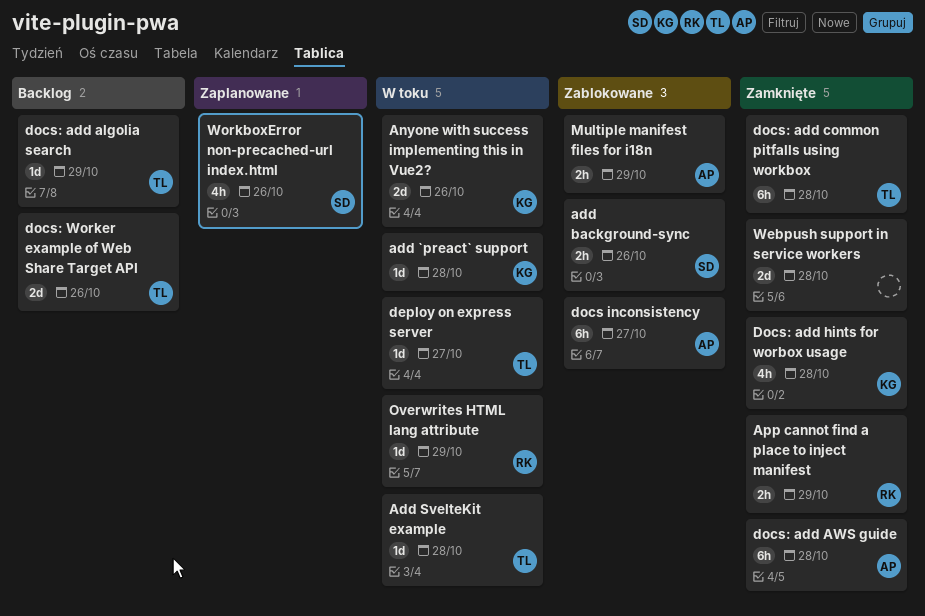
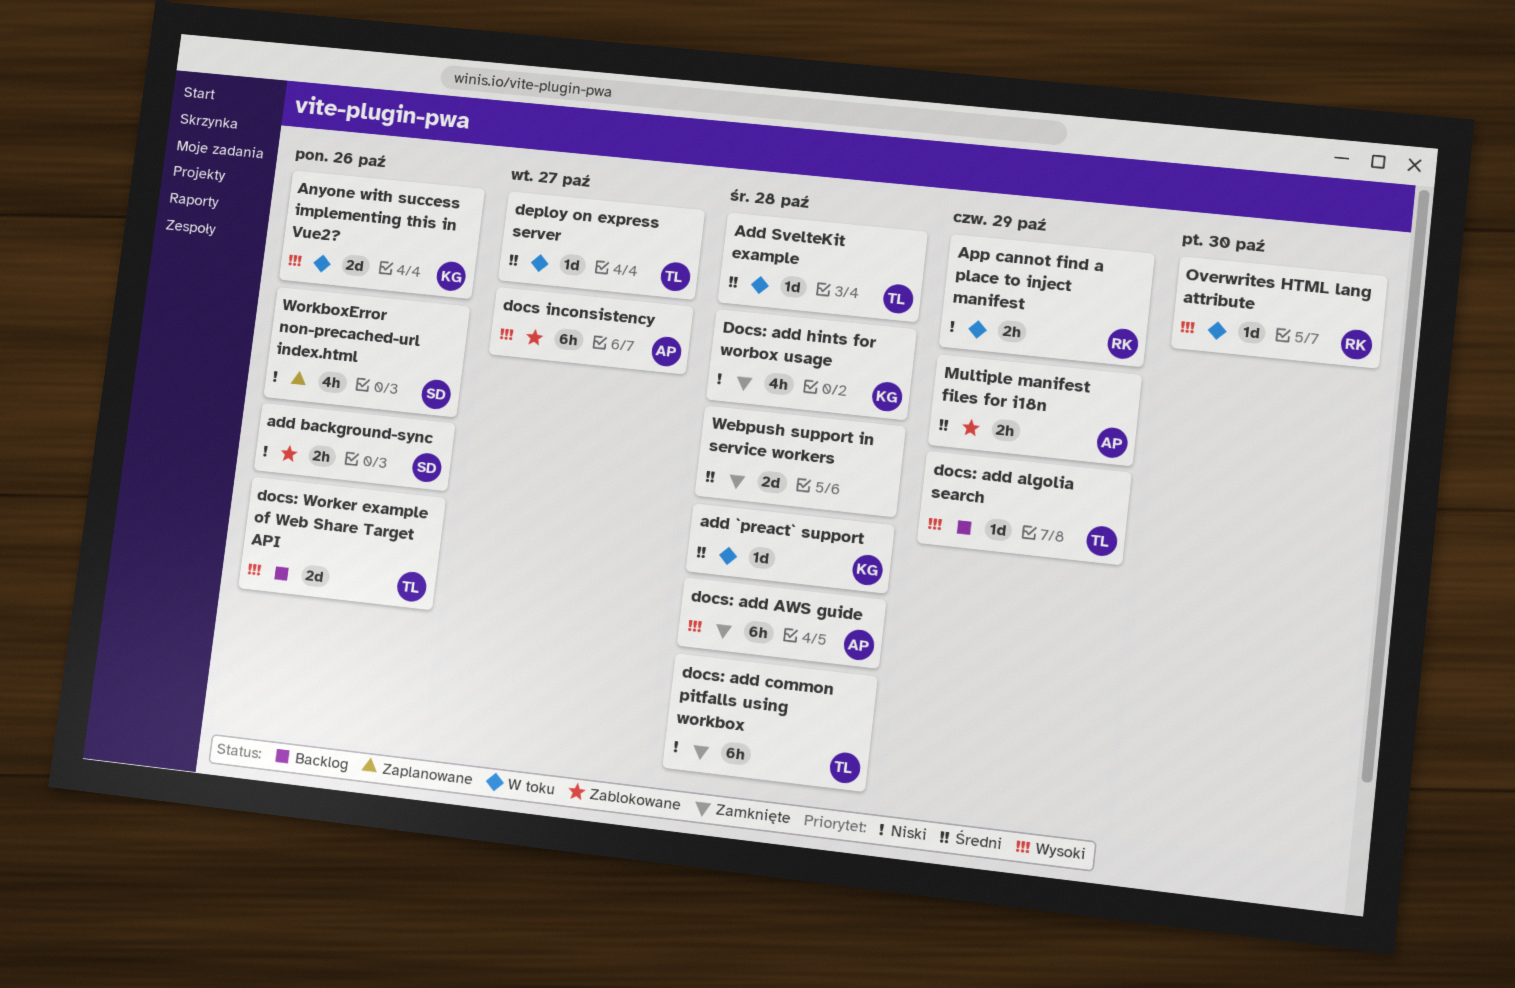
App cannot find a place to inject manifest, status: Zamknięte -> W toku
Overwrites HTML lang attribute, due: Oct 29 -> Oct 30

